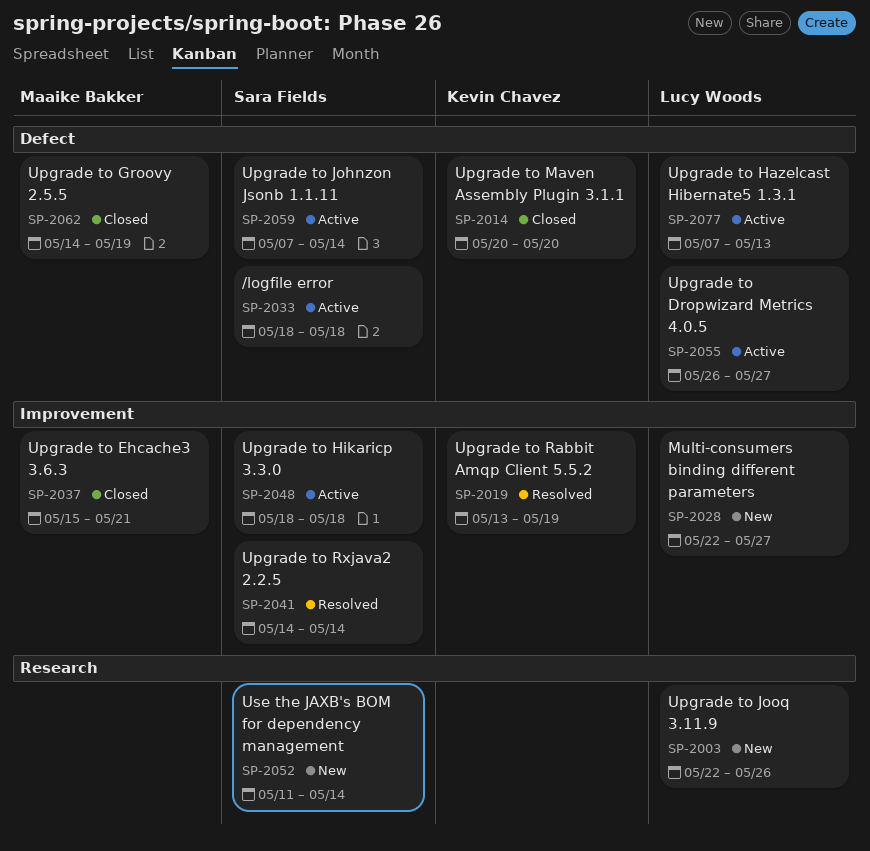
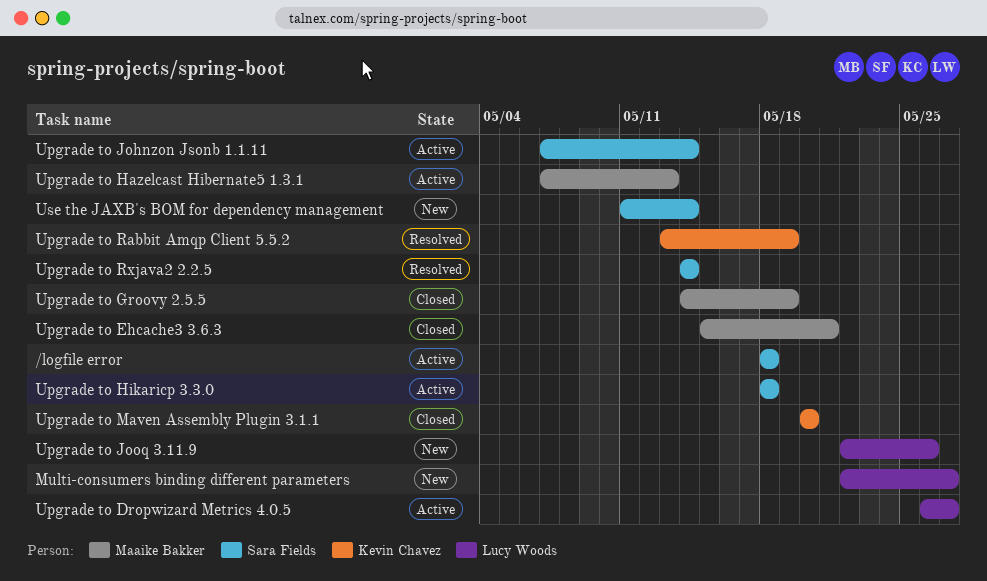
Upgrade to Hazelcast Hibernate5 1.3.1, owner: Lucy Woods -> Maaike Bakker

